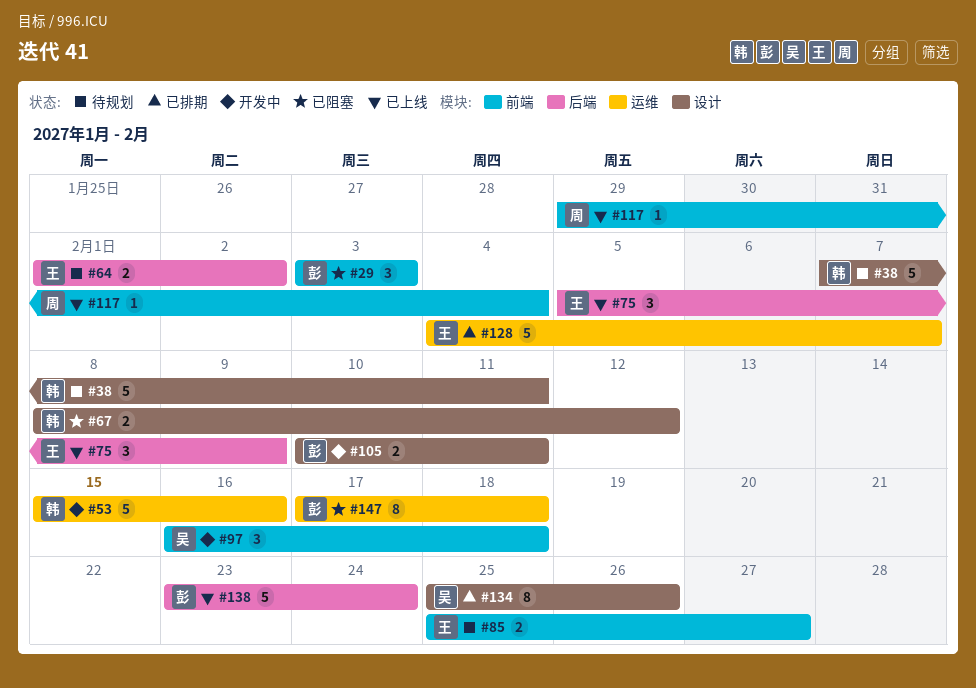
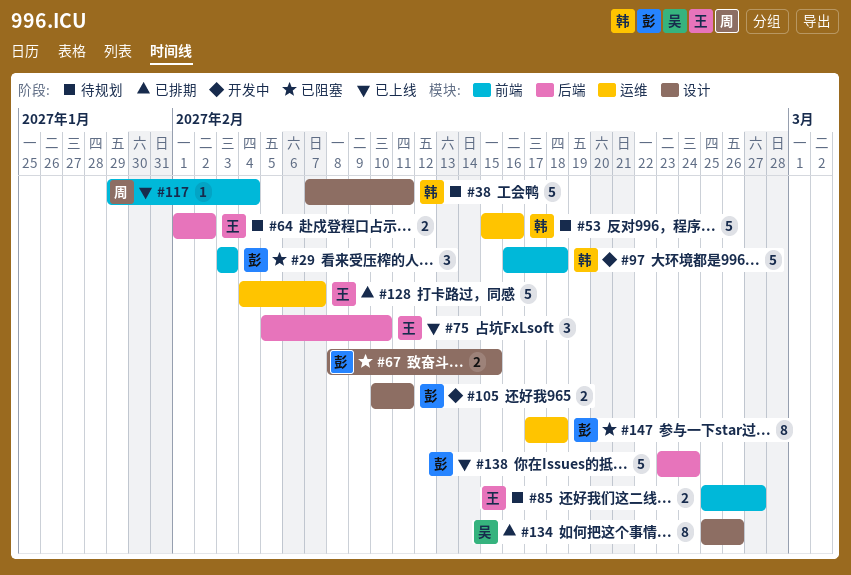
#53, status: 开发中 -> 待规划
#67, owner: 韩 -> 彭
#67, due: Feb 12 -> Feb 15
#75, due: Feb 9 -> Feb 10
#97, owner: 吴 -> 韩
#97, estimate: 3 -> 5

